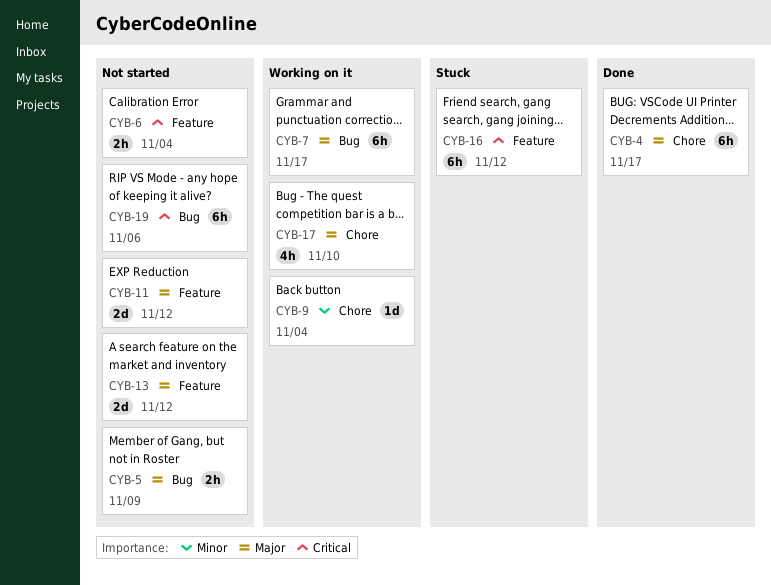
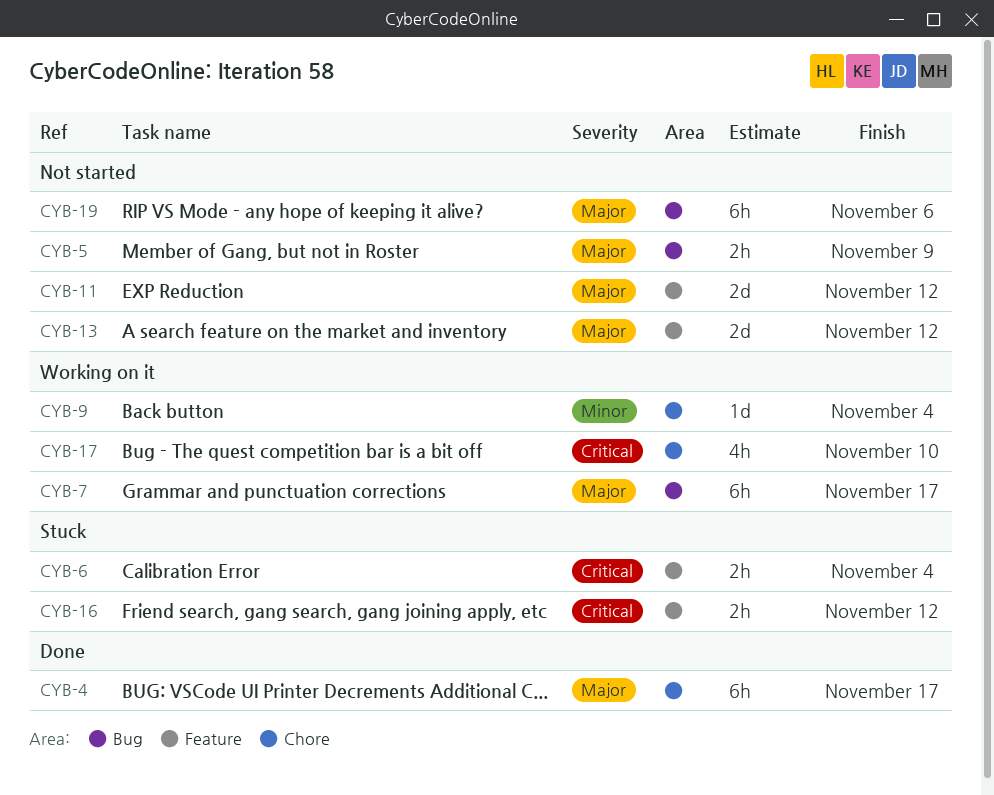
CYB-6, status: Not started -> Stuck
CYB-16, estimate: 6h -> 2h
CYB-17, priority: Major -> Critical
CYB-19, priority: Critical -> Major

